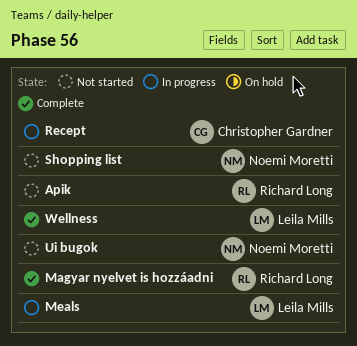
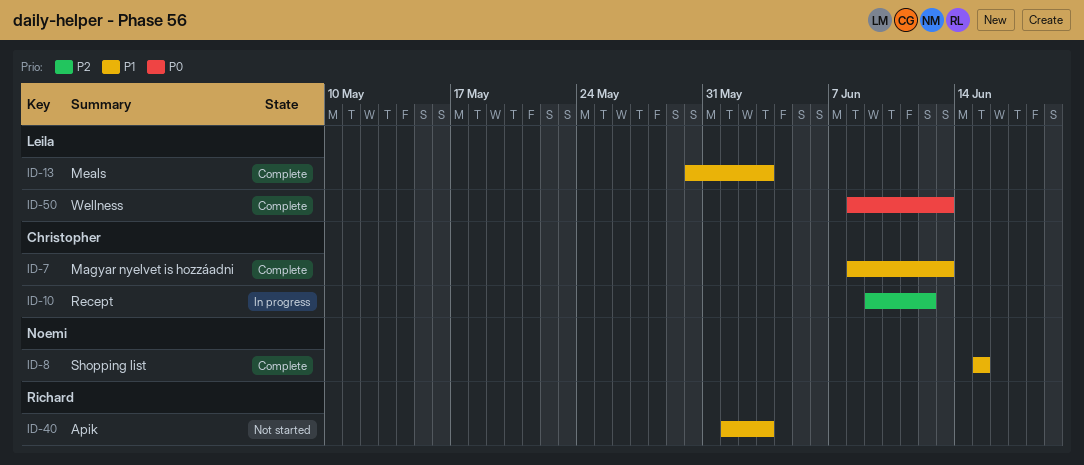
Magyar nyelvet is hozzáadni, owner: Richard Long -> Christopher Gardner
Meals, status: In progress -> Complete
Shopping list, status: Not started -> Complete
Ui bugok: present -> none

